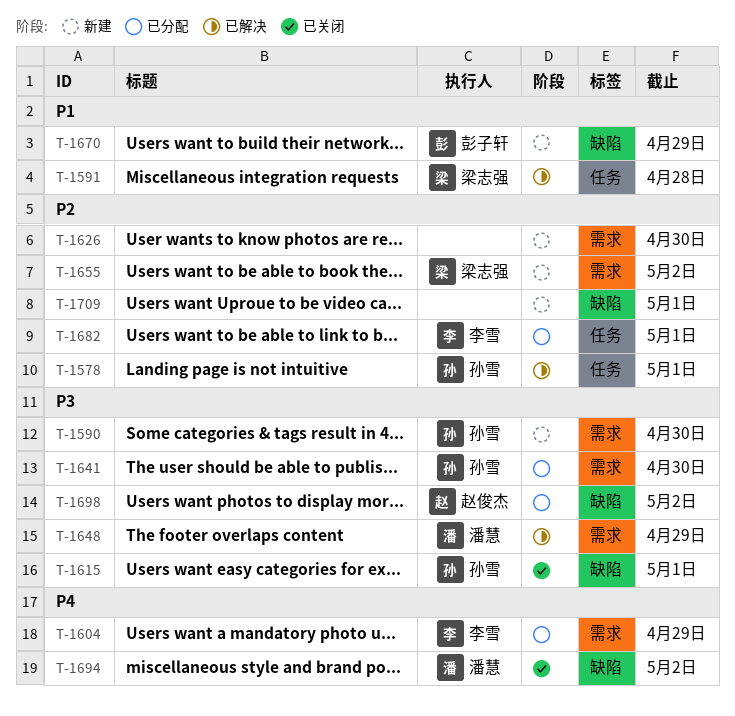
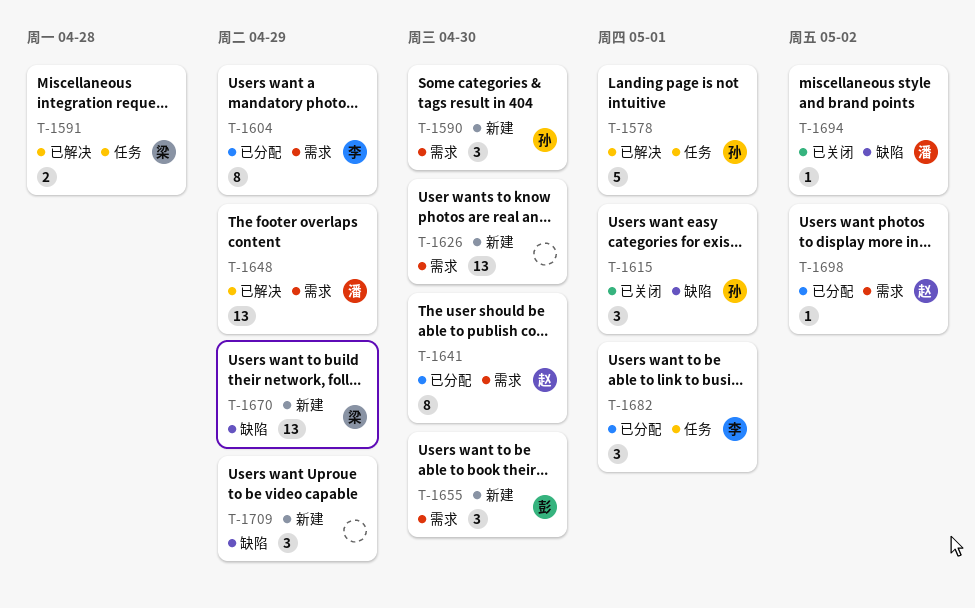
T-1641, owner: 孙雪 -> 赵俊杰
T-1655, owner: 梁志强 -> 彭子轩
T-1655, due: May 2 -> Apr 30
T-1670, owner: 彭子轩 -> 梁志强
T-1698, label: 缺陷 -> 需求
T-1709, due: May 1 -> Apr 29

